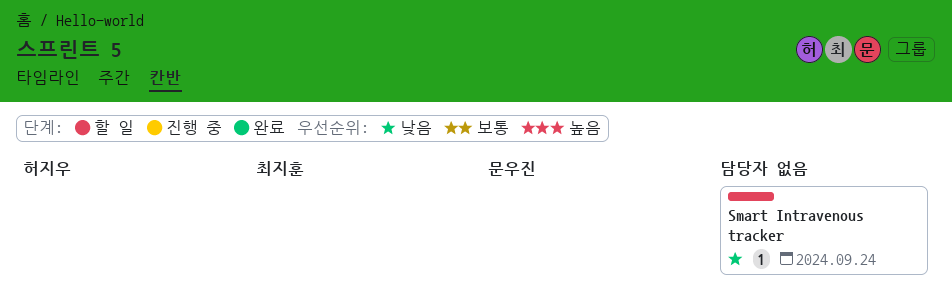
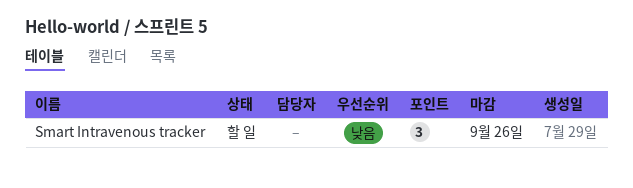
Smart Intravenous tracker, estimate: 1 -> 3
Smart Intravenous tracker, due: Sep 24 -> Sep 26

